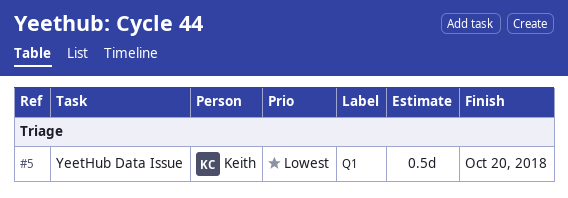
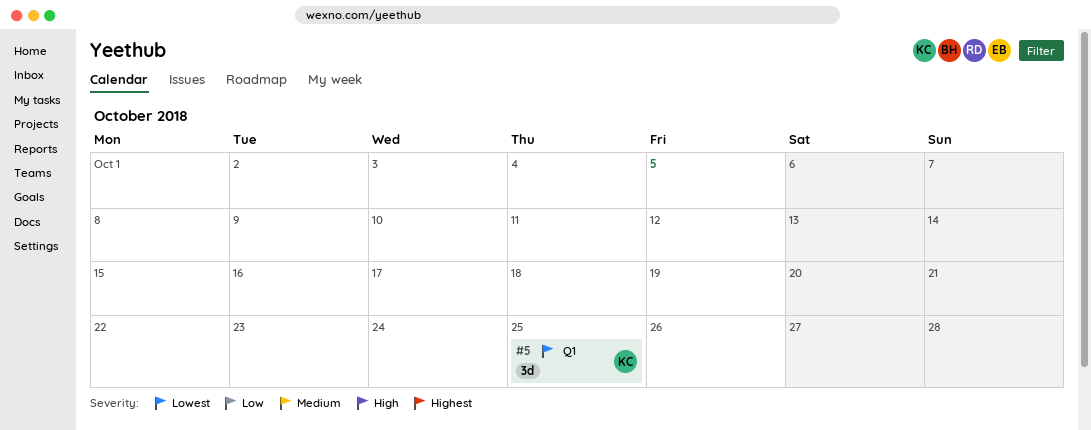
#5, estimate: 0.5d -> 3d
#5, due: Oct 20 -> Oct 25

